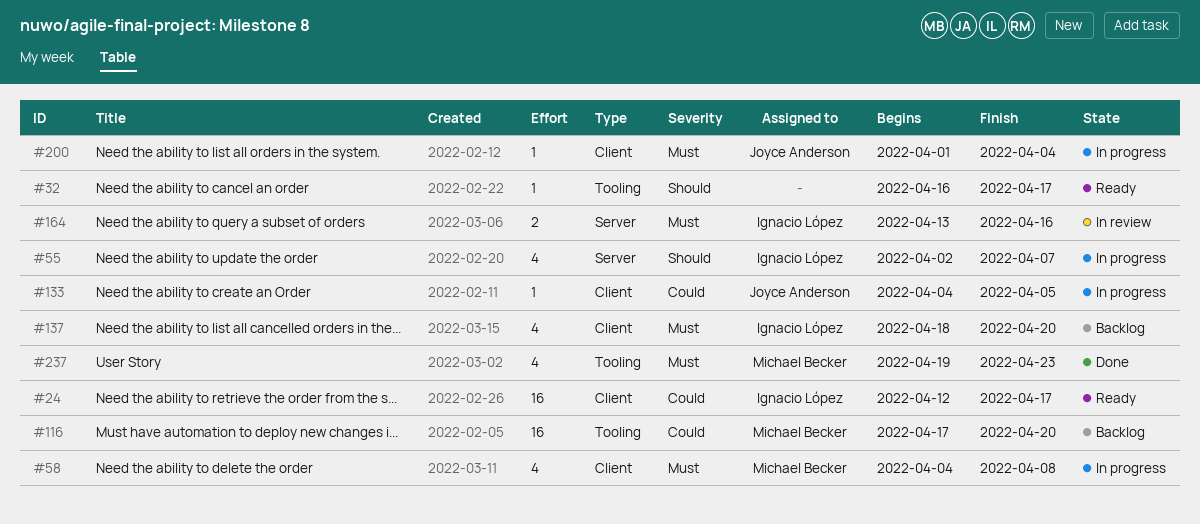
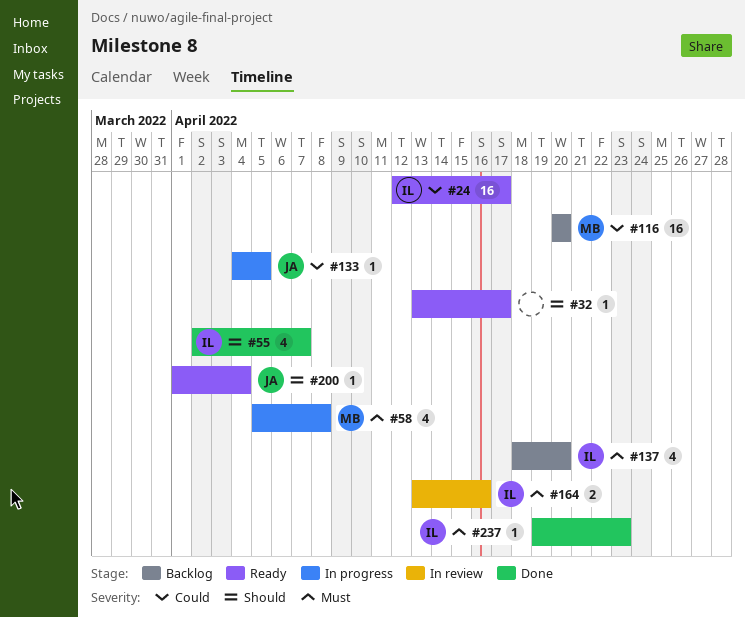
#32, start: Apr 16 -> Apr 13
#55, status: In progress -> Done
#58, start: Apr 4 -> Apr 5
#116, start: Apr 17 -> Apr 20
#200, status: In progress -> Ready
#200, priority: Must -> Should
#237, owner: Michael Becker -> Ignacio López
#237, estimate: 4 -> 1

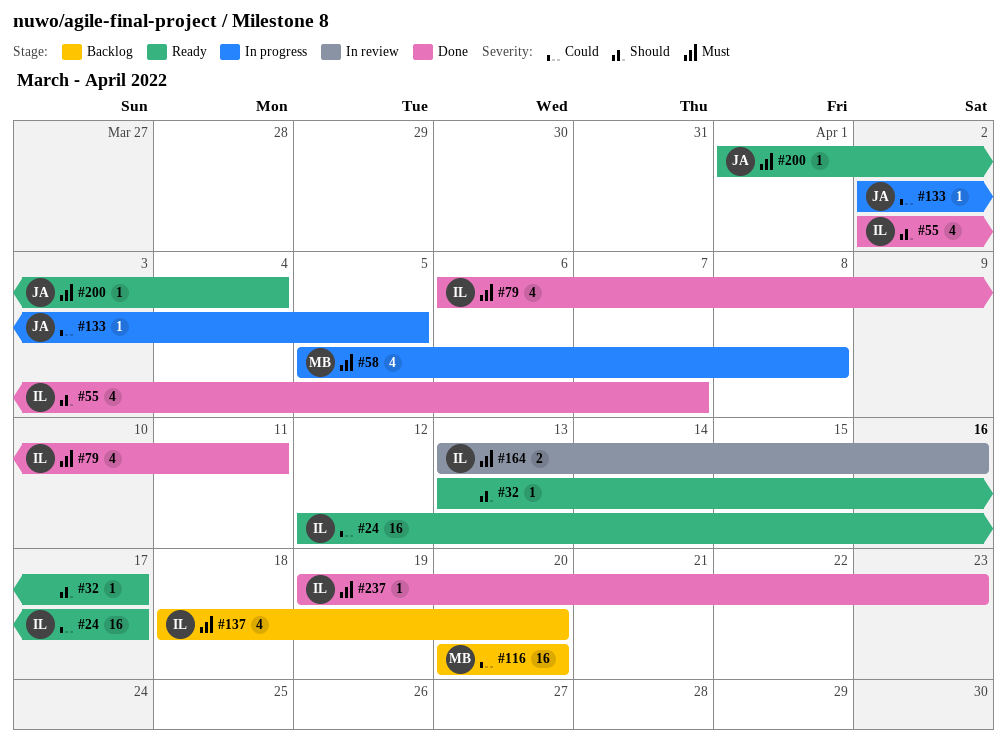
#79: none -> present
#133, start: Apr 4 -> Apr 2
#200, priority: Should -> Must

